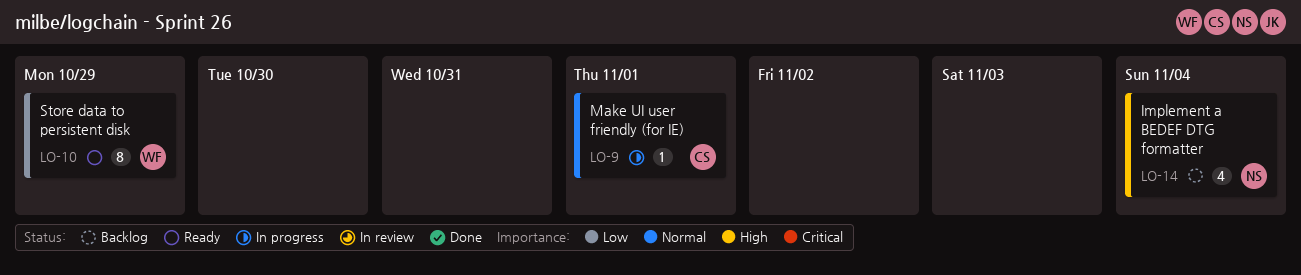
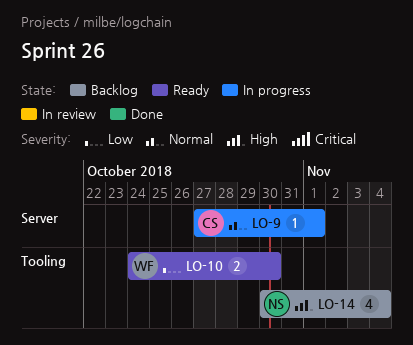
LO-10, estimate: 8 -> 2
LO-10, due: Oct 29 -> Oct 30

